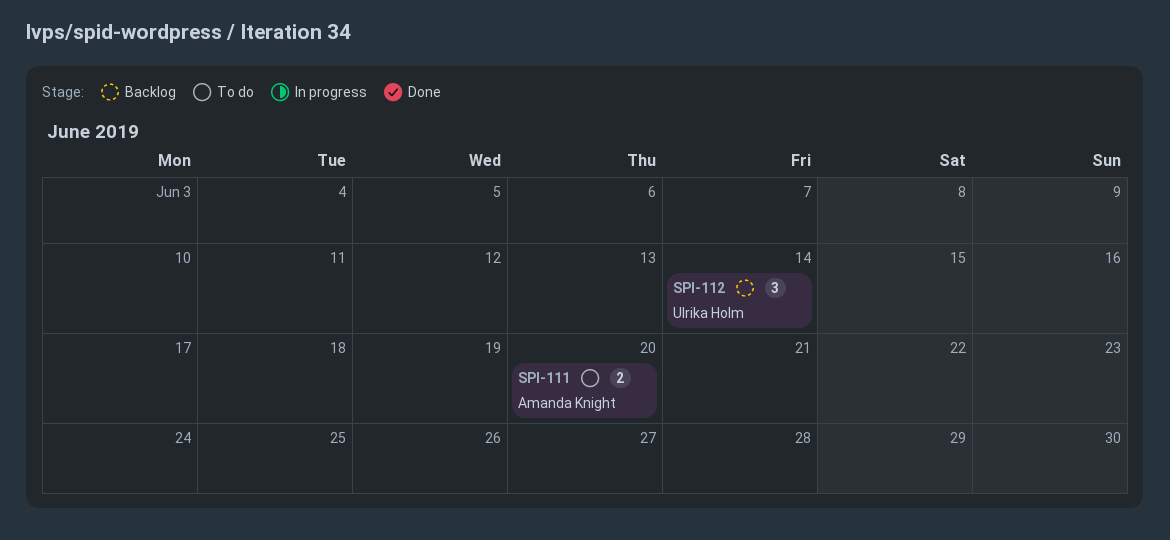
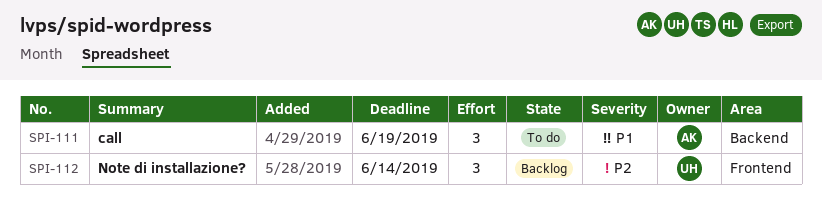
SPI-111, estimate: 2 -> 3
SPI-111, due: Jun 20 -> Jun 19

